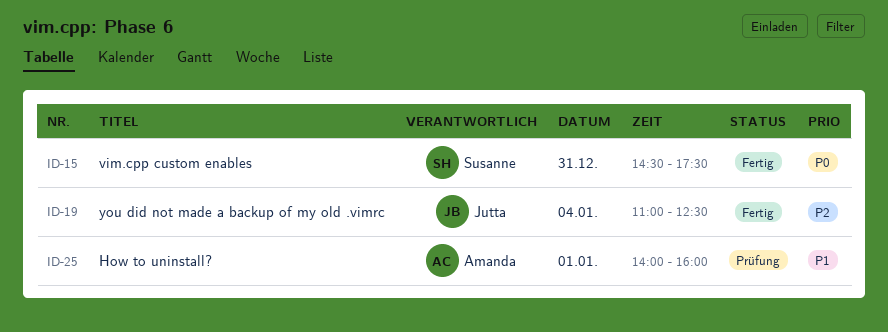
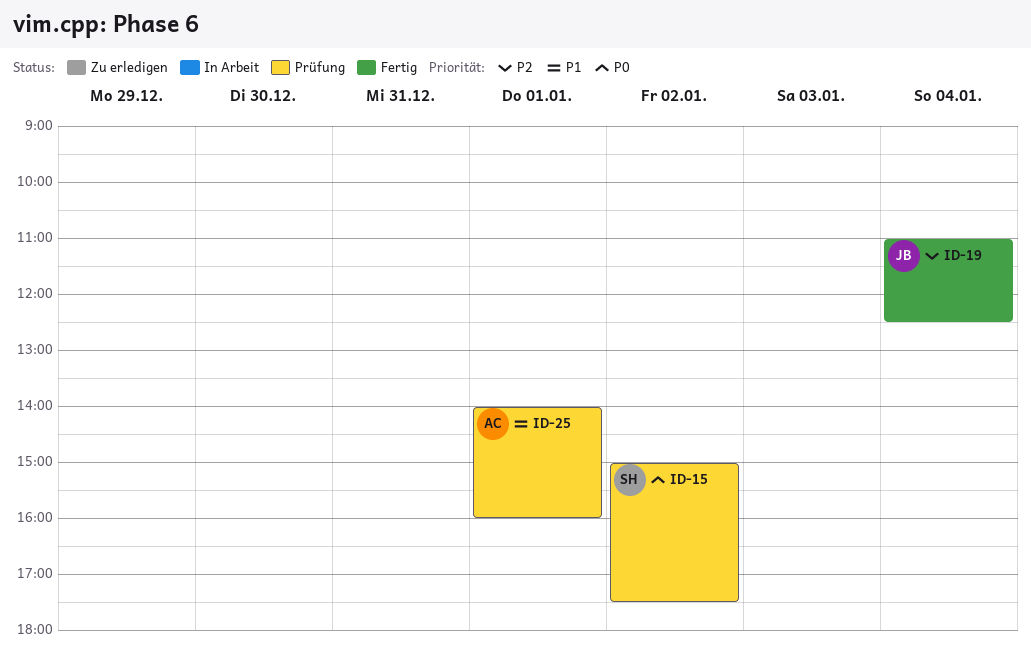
ID-15, status: Fertig -> Prüfung
ID-15, day: Dec 31 -> Jan 2
ID-15, begins: 14:30 -> 15:00

